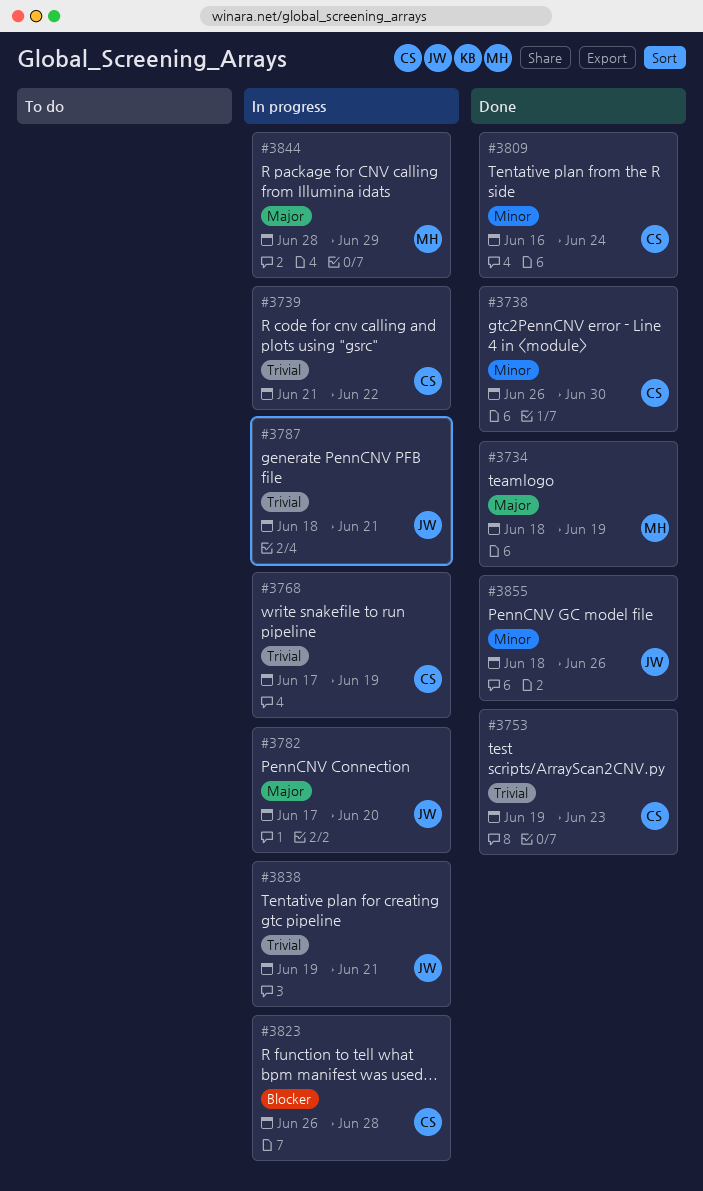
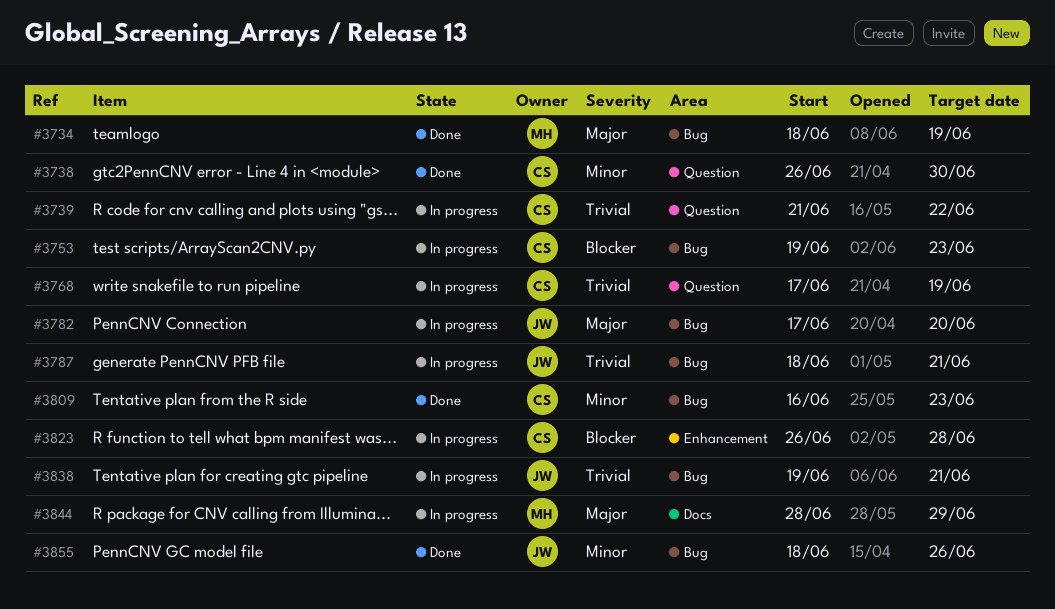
#3753, status: Done -> In progress
#3753, priority: Trivial -> Blocker
#3809, due: Jun 24 -> Jun 23

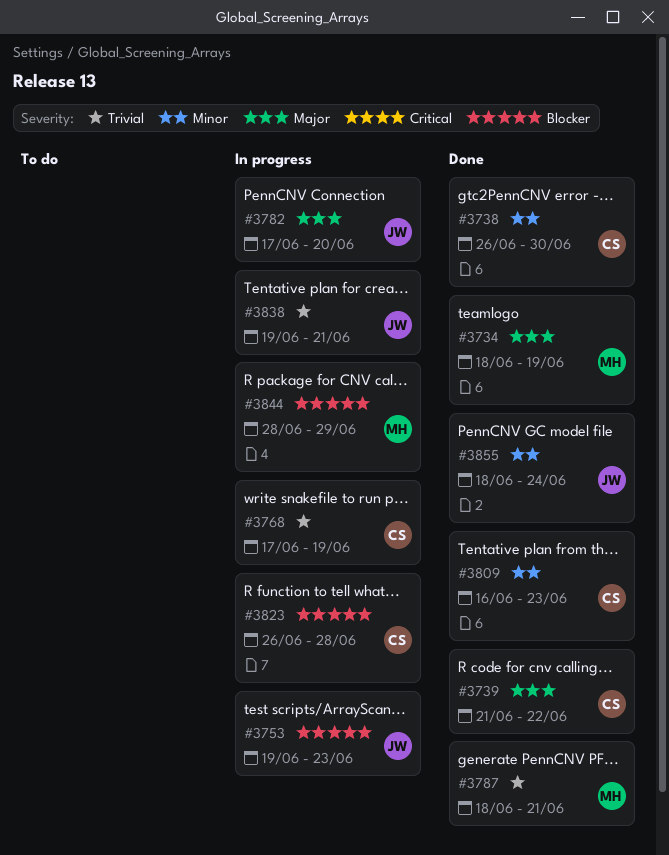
#3739, status: In progress -> Done
#3739, priority: Trivial -> Major
#3753, owner: CS -> JW
#3787, status: In progress -> Done
#3787, owner: JW -> MH
#3844, priority: Major -> Blocker
#3855, due: Jun 26 -> Jun 24

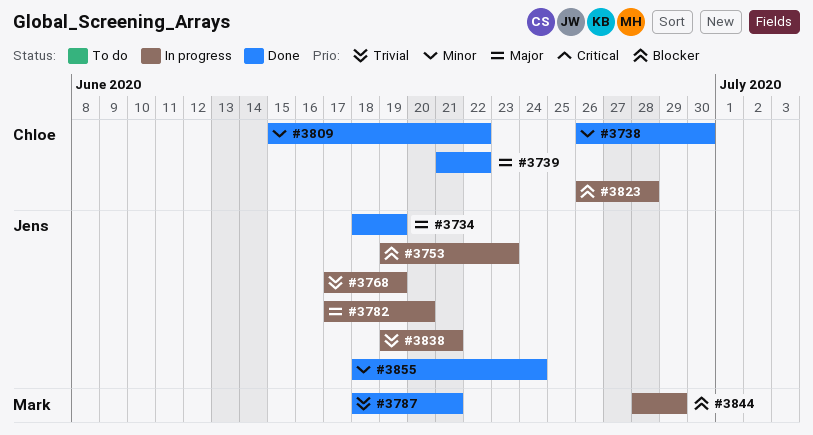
#3734, owner: Mark -> Jens
#3768, owner: Chloe -> Jens
#3809, start: Jun 16 -> Jun 15
#3809, due: Jun 23 -> Jun 22

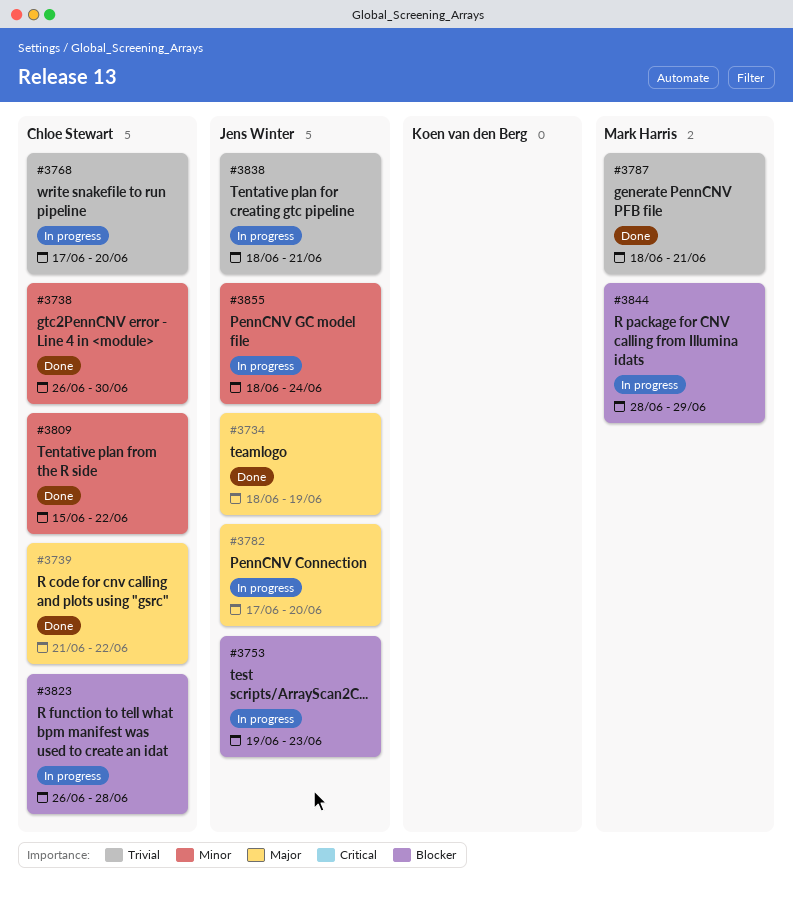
#3768, owner: Jens Winter -> Chloe Stewart
#3768, due: Jun 19 -> Jun 20
#3838, start: Jun 19 -> Jun 18
#3855, status: Done -> In progress

